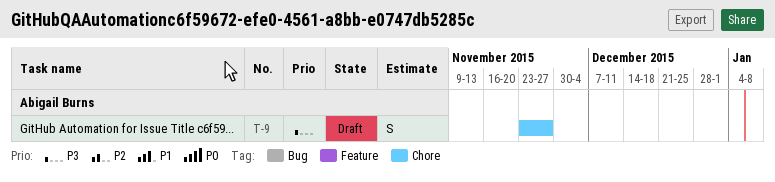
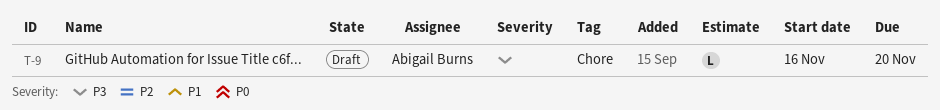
T-9, estimate: S -> L
T-9, start: Nov 23 -> Nov 16
T-9, due: Nov 27 -> Nov 20

